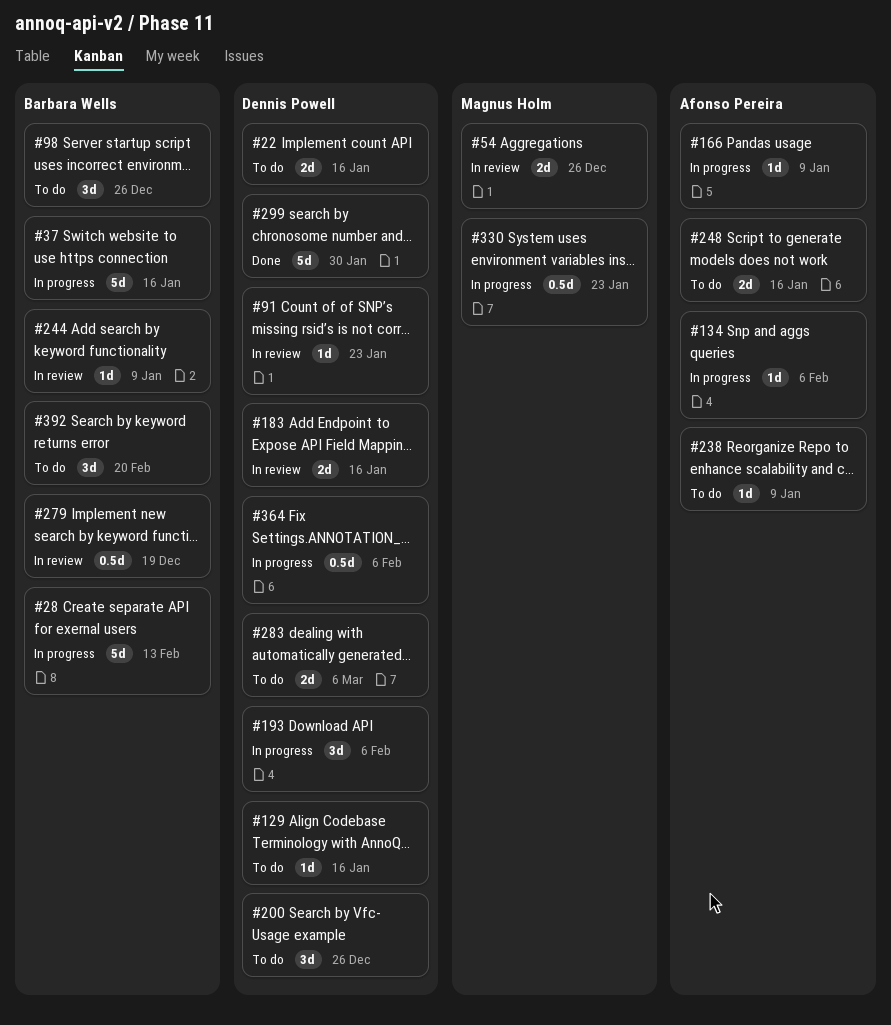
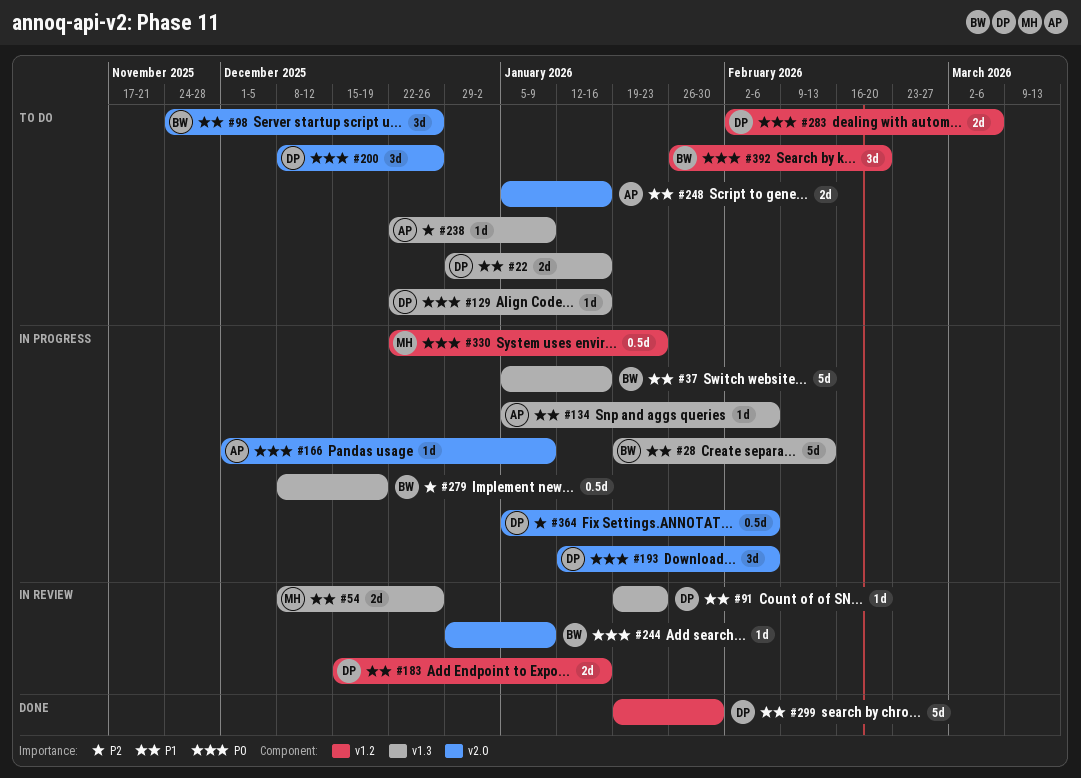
#279, status: In review -> In progress

